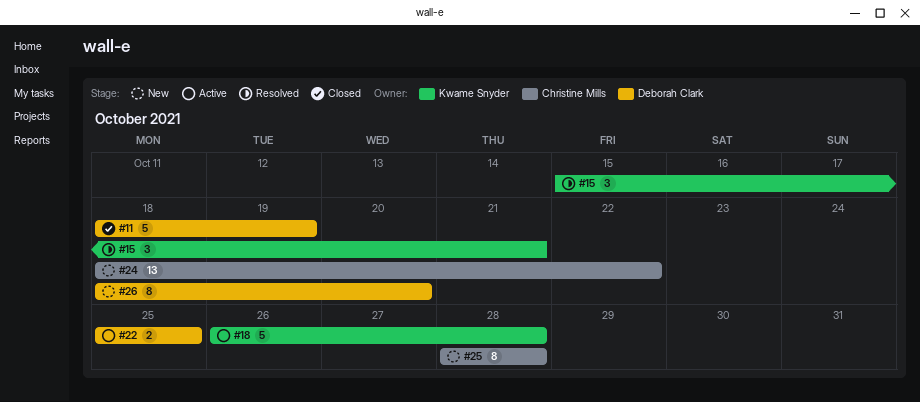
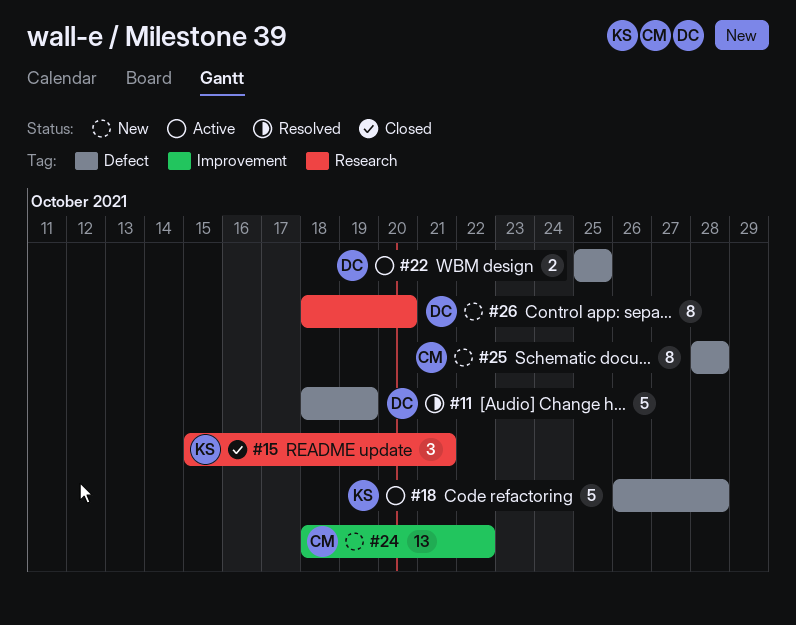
#11, status: Closed -> Resolved
#15, status: Resolved -> Closed

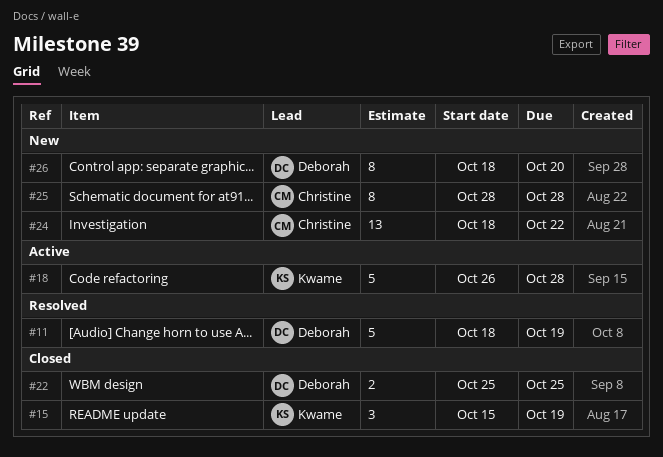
#15, due: Oct 21 -> Oct 19
#22, status: Active -> Closed

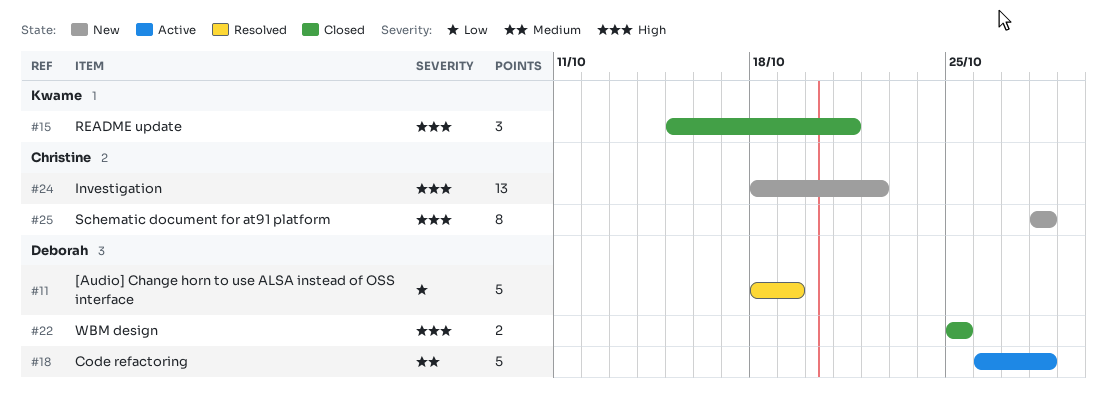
#15, due: Oct 19 -> Oct 21
#18, owner: Kwame -> Deborah
#26: present -> none

